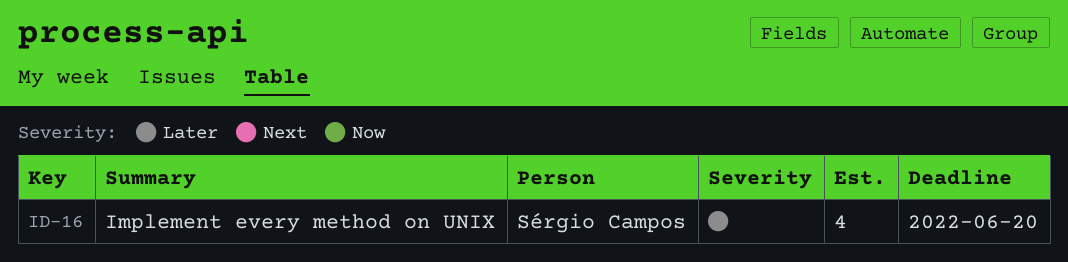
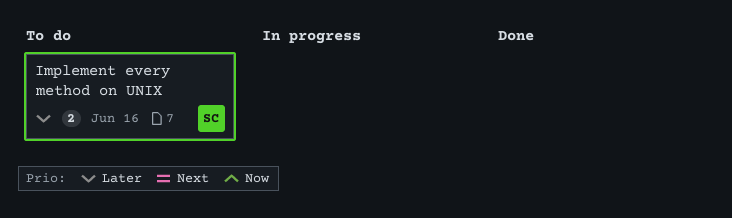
Implement every method on UNIX, estimate: 4 -> 2
Implement every method on UNIX, due: Jun 20 -> Jun 16

